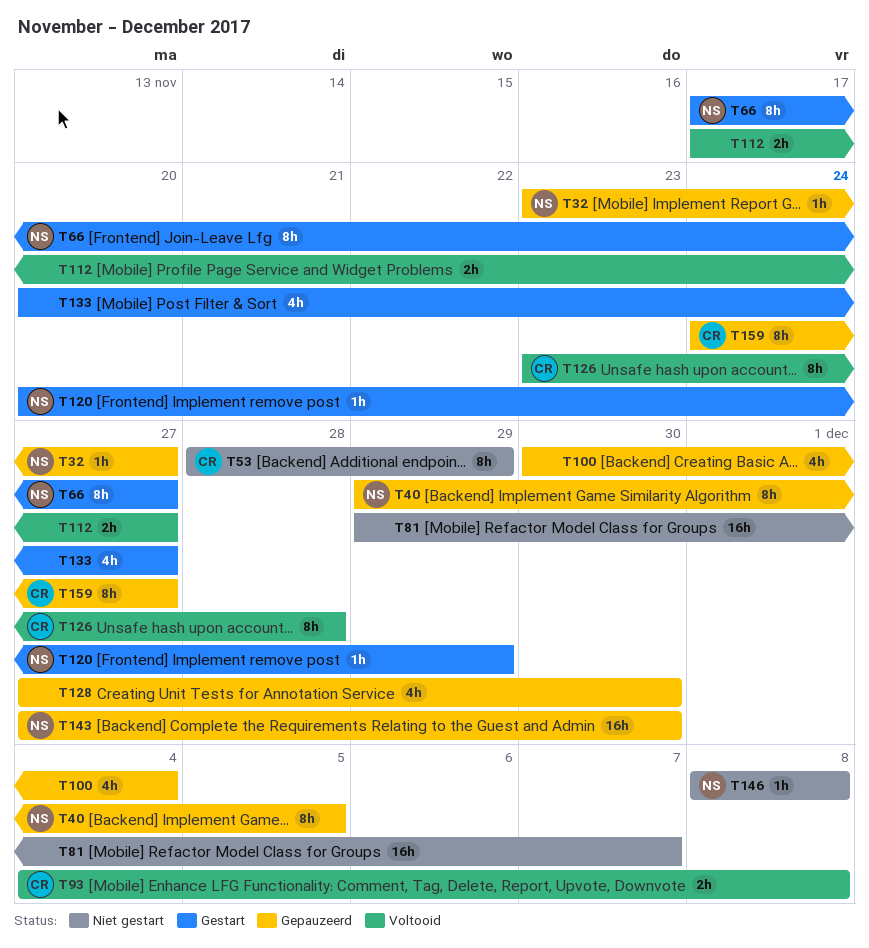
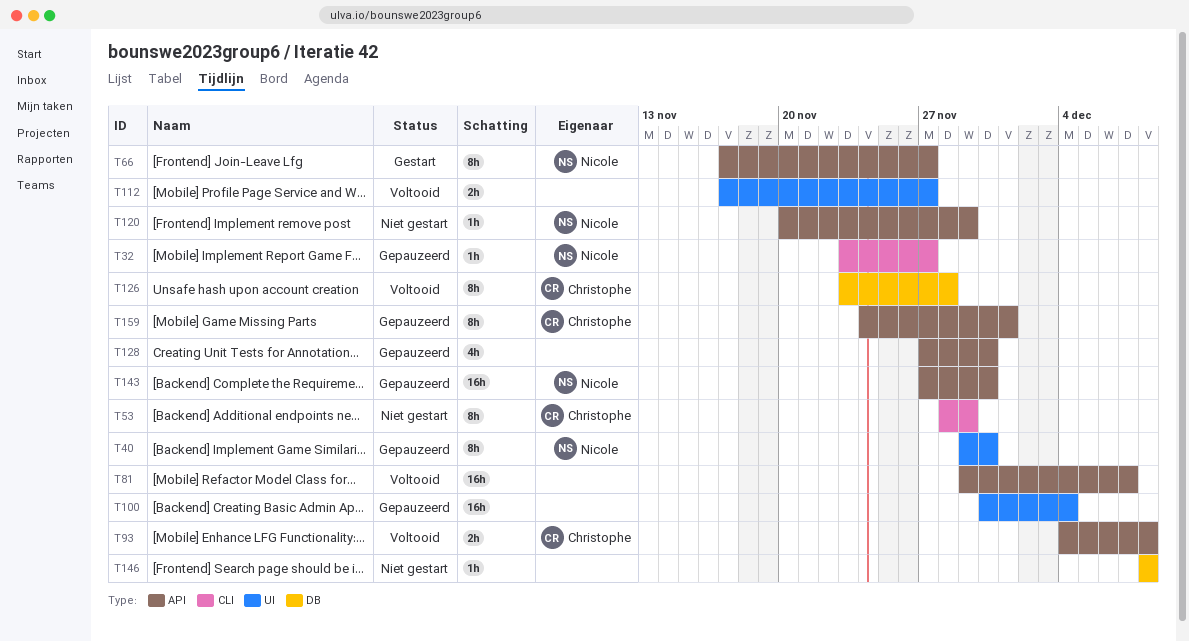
T40, due: Dec 5 -> Nov 30
T81, status: Niet gestart -> Voltooid
T100, estimate: 4h -> 16h
T120, status: Gestart -> Niet gestart
T133: present -> none
T146, owner: Nicole -> none
T159, due: Nov 27 -> Dec 1

